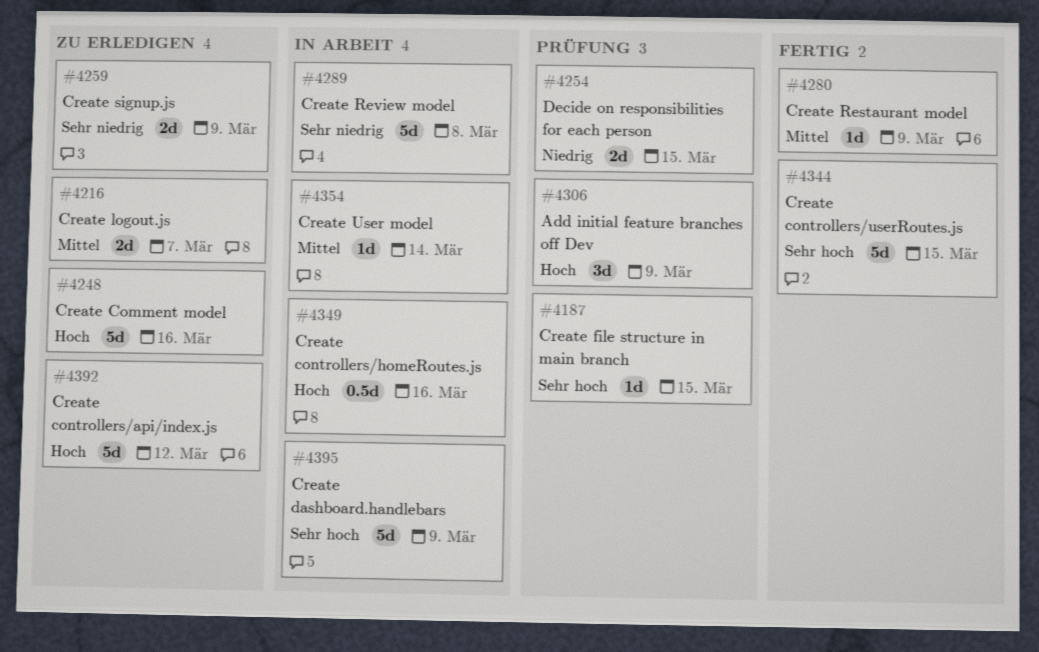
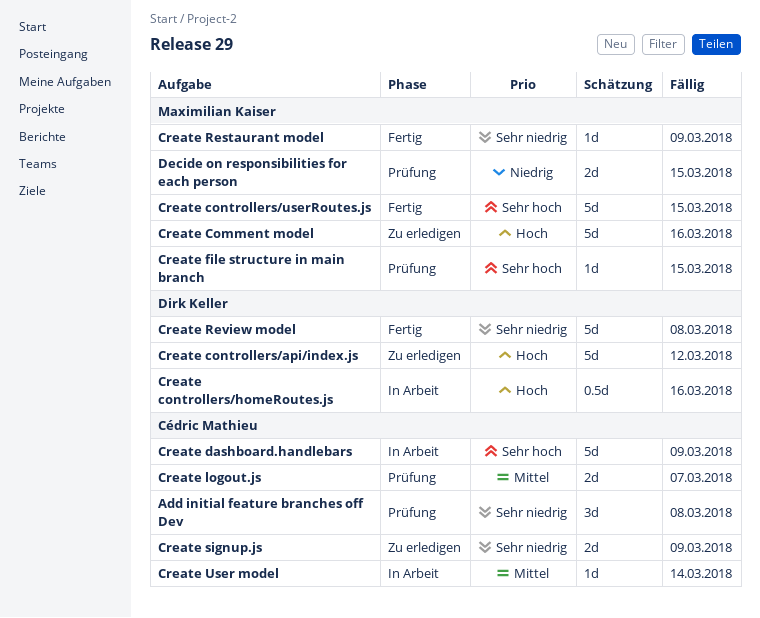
Add initial feature branches off Dev, priority: Hoch -> Sehr niedrig
Add initial feature branches off Dev, due: Mar 9 -> Mar 8
Create logout.js, status: Zu erledigen -> Prüfung
Create Restaurant model, priority: Mittel -> Sehr niedrig
Create Review model, status: In Arbeit -> Fertig

